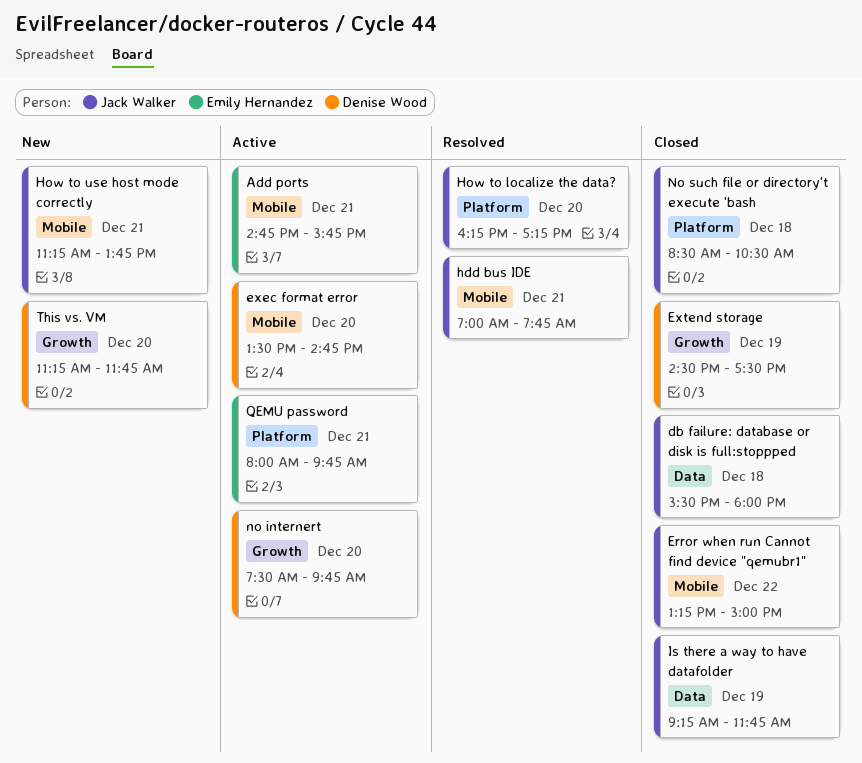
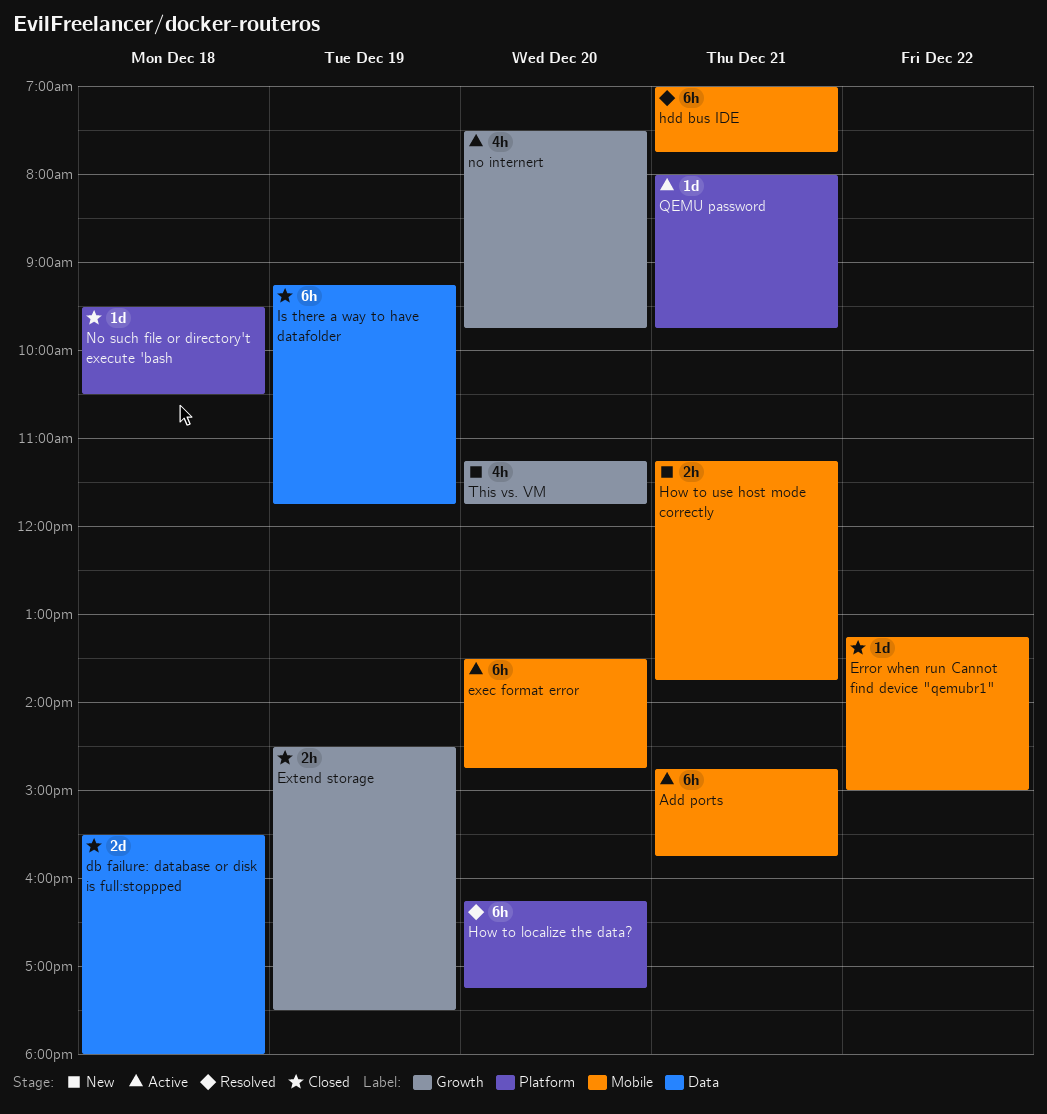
No such file or directory't execute 'bash, begins: 08:30 -> 09:30

